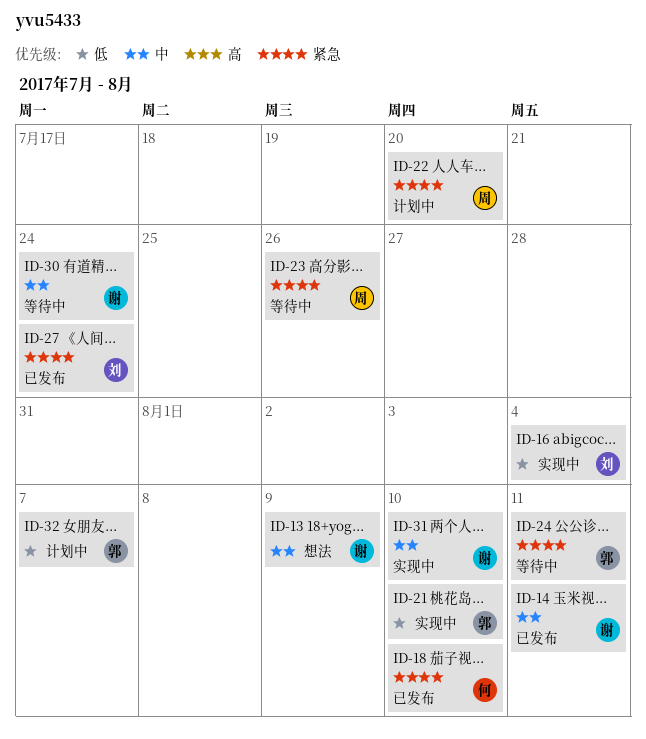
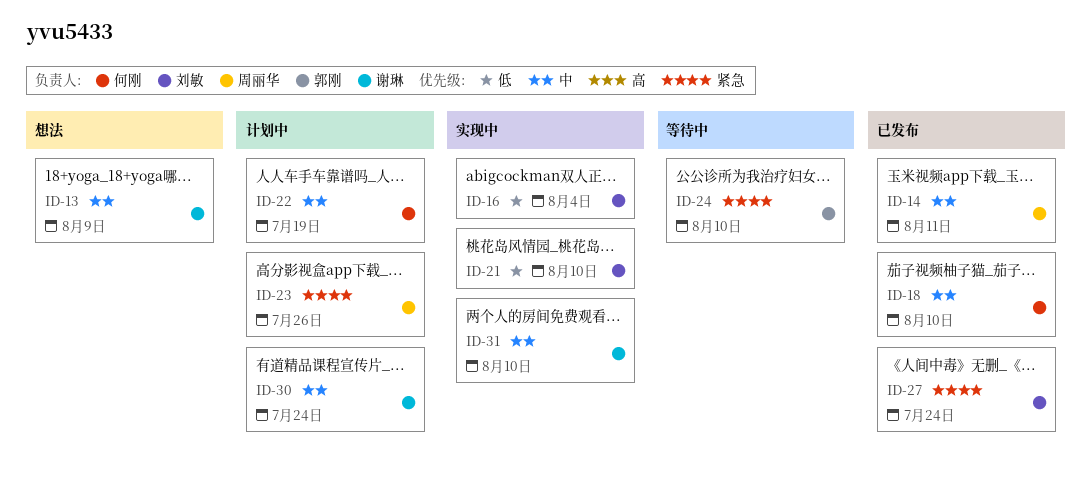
ID-14, owner: 谢琳 -> 周丽华
ID-18, priority: 紧急 -> 中
ID-21, owner: 郭刚 -> 刘敏
ID-22, owner: 周丽华 -> 何刚
ID-22, priority: 紧急 -> 中
ID-22, due: Jul 20 -> Jul 19
ID-23, status: 等待中 -> 计划中
ID-24, due: Aug 11 -> Aug 10
ID-30, status: 等待中 -> 计划中
ID-32: present -> none

